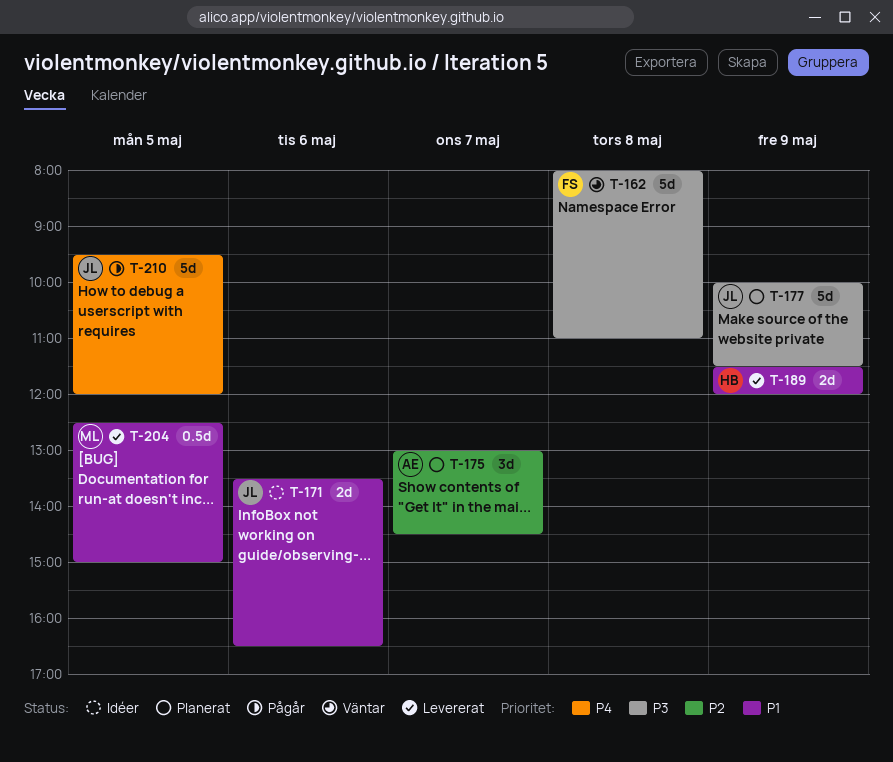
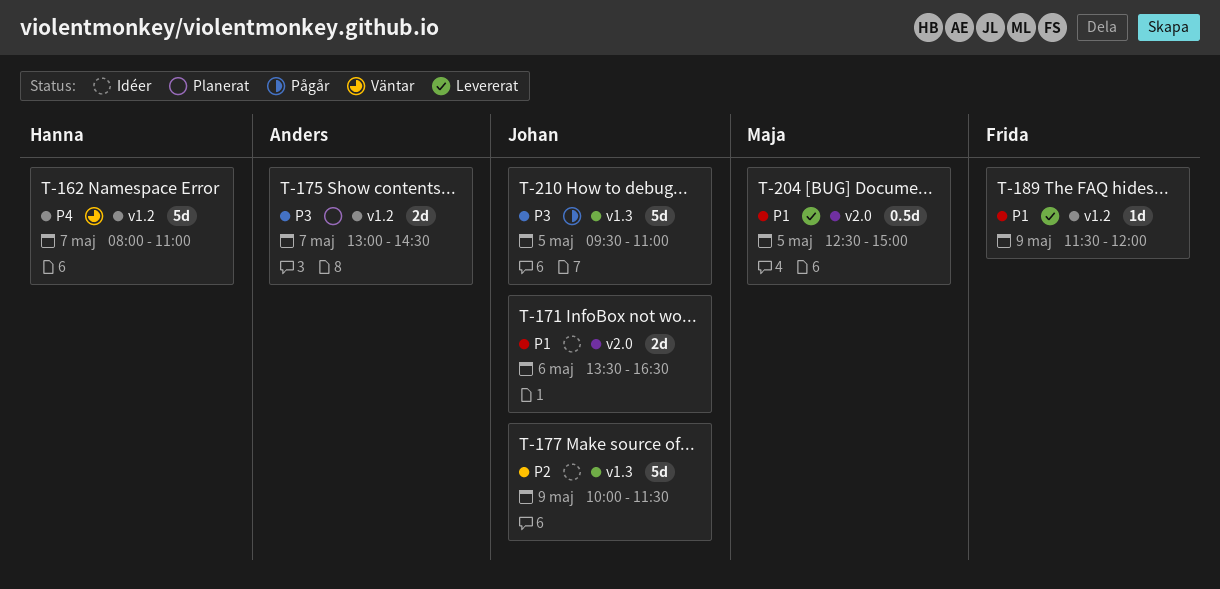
T-162, owner: Frida -> Hanna
T-162, priority: P3 -> P4
T-162, day: May 8 -> May 7
T-175, priority: P2 -> P3
T-175, estimate: 3d -> 2d
T-177, status: Planerat -> Idéer
T-177, priority: P3 -> P2
T-189, owner: Hanna -> Frida
T-189, estimate: 2d -> 1d
T-210, priority: P4 -> P3
T-210, ends: 12:00 -> 11:00

